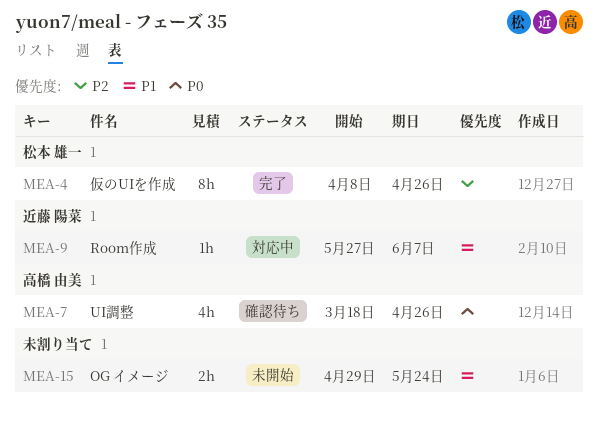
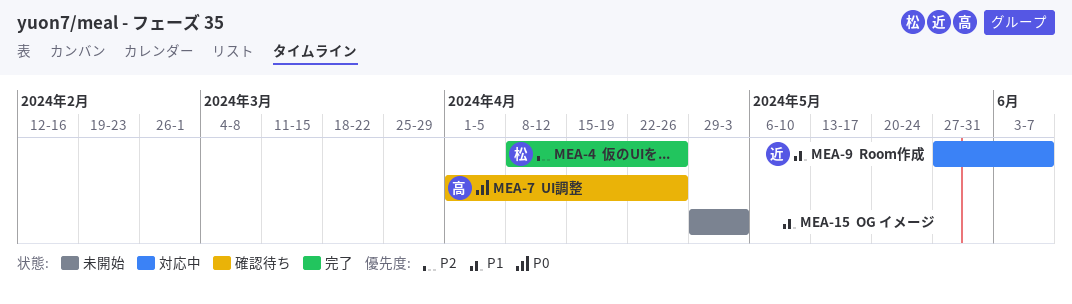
MEA-7, start: Mar 18 -> Apr 1
MEA-15, due: May 24 -> May 3

